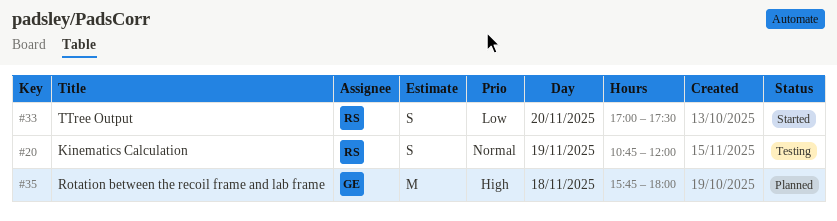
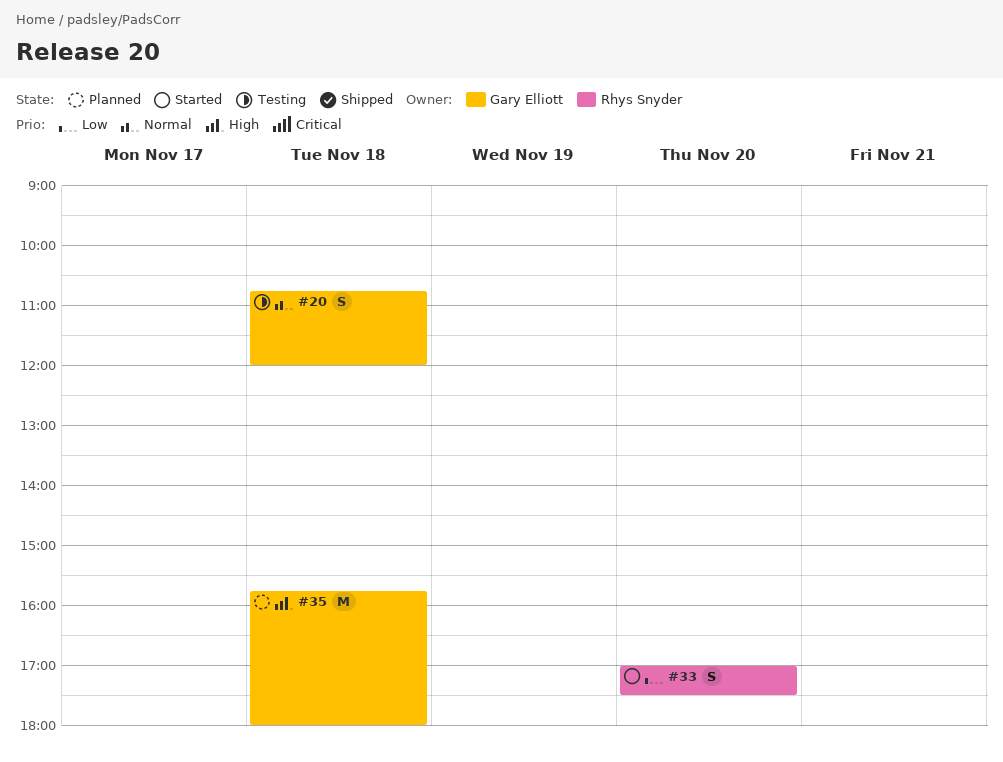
#20, owner: Rhys Snyder -> Gary Elliott
#20, day: Nov 19 -> Nov 18

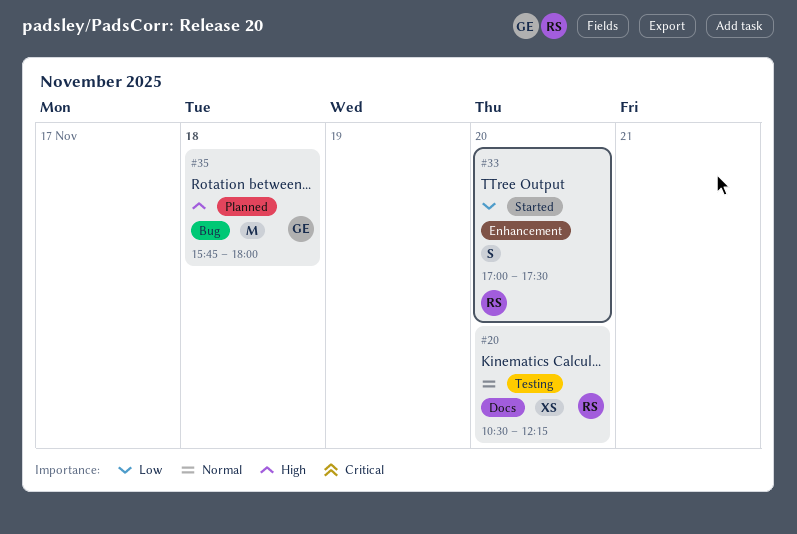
#20, owner: Gary Elliott -> Rhys Snyder
#20, estimate: S -> XS
#20, day: Nov 18 -> Nov 20
#20, begins: 10:45 -> 10:30
#20, ends: 12:00 -> 12:15

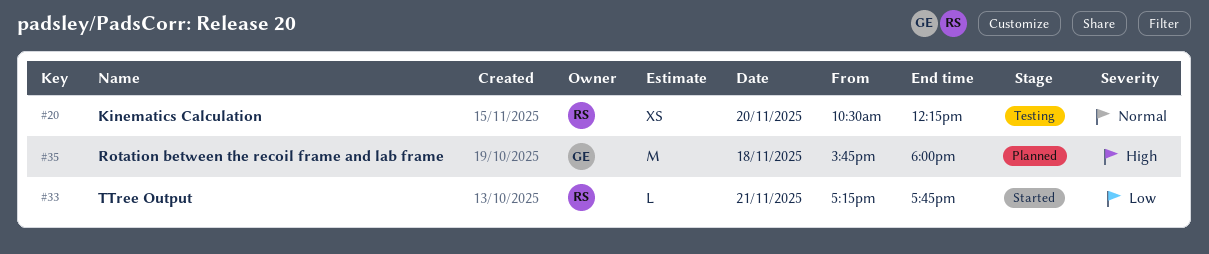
#33, estimate: S -> L
#33, day: Nov 20 -> Nov 21
#33, begins: 17:00 -> 17:15
#33, ends: 17:30 -> 17:45

